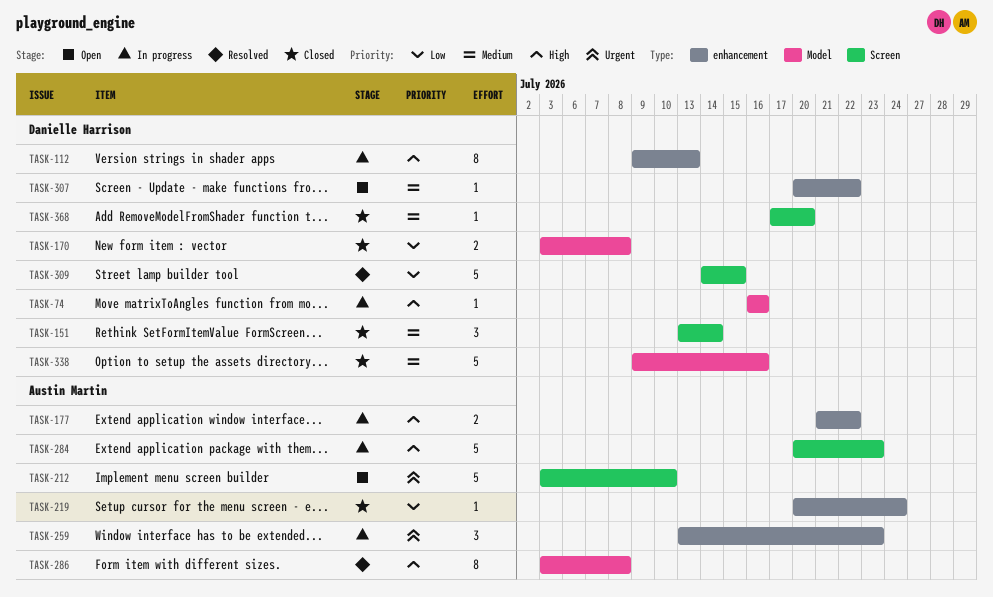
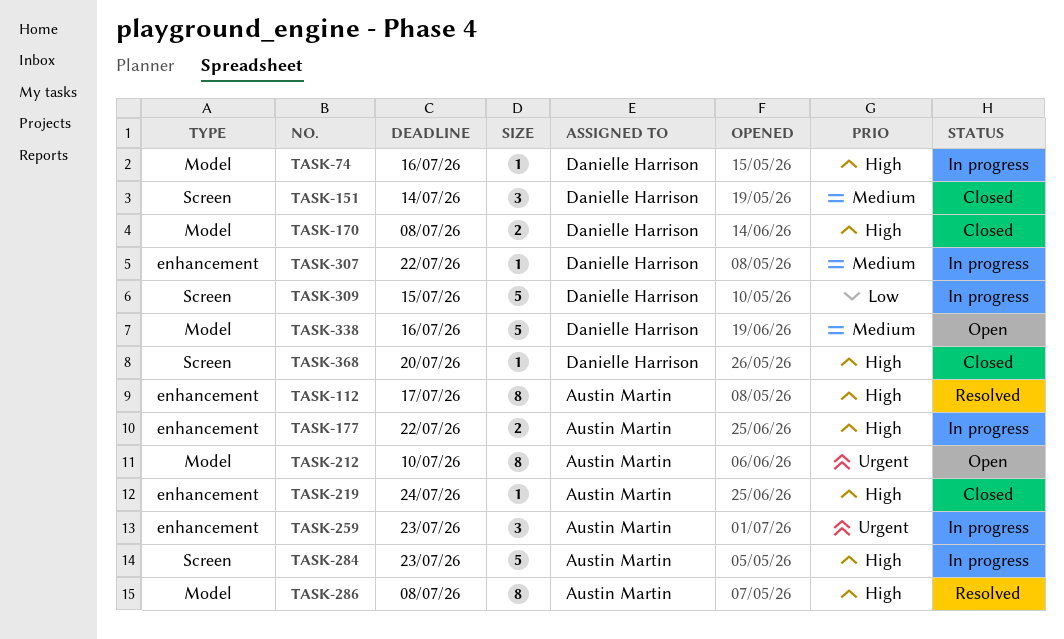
TASK-112, status: In progress -> Resolved
TASK-112, owner: Danielle Harrison -> Austin Martin
TASK-112, due: Jul 13 -> Jul 17
TASK-170, priority: Low -> High
TASK-212, label: Screen -> Model
TASK-212, estimate: 5 -> 8
TASK-219, priority: Low -> High
TASK-307, status: Open -> In progress
TASK-309, status: Resolved -> In progress
TASK-338, status: Closed -> Open
TASK-368, priority: Medium -> High

